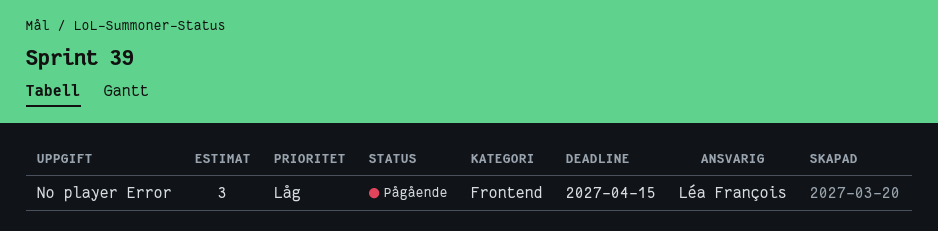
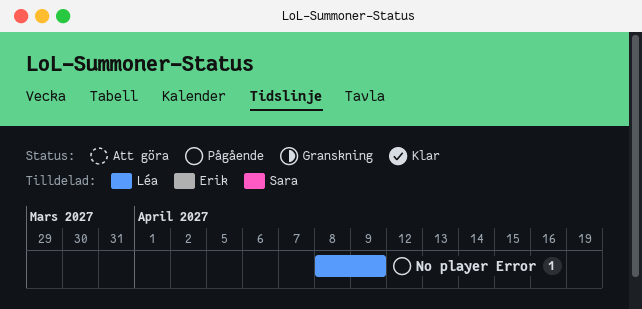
No player Error, estimate: 3 -> 1
No player Error, due: Apr 15 -> Apr 9

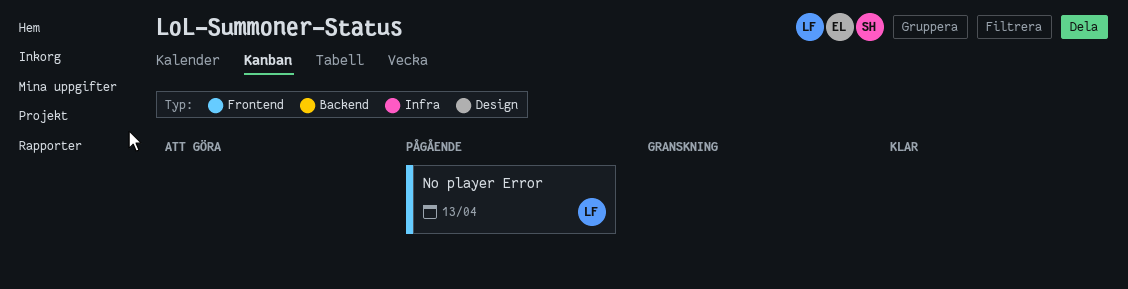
No player Error, due: Apr 9 -> Apr 13

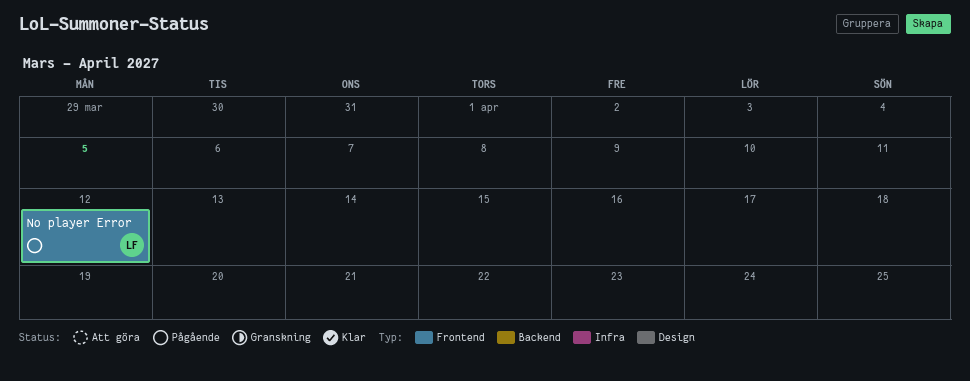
No player Error, due: Apr 13 -> Apr 12

